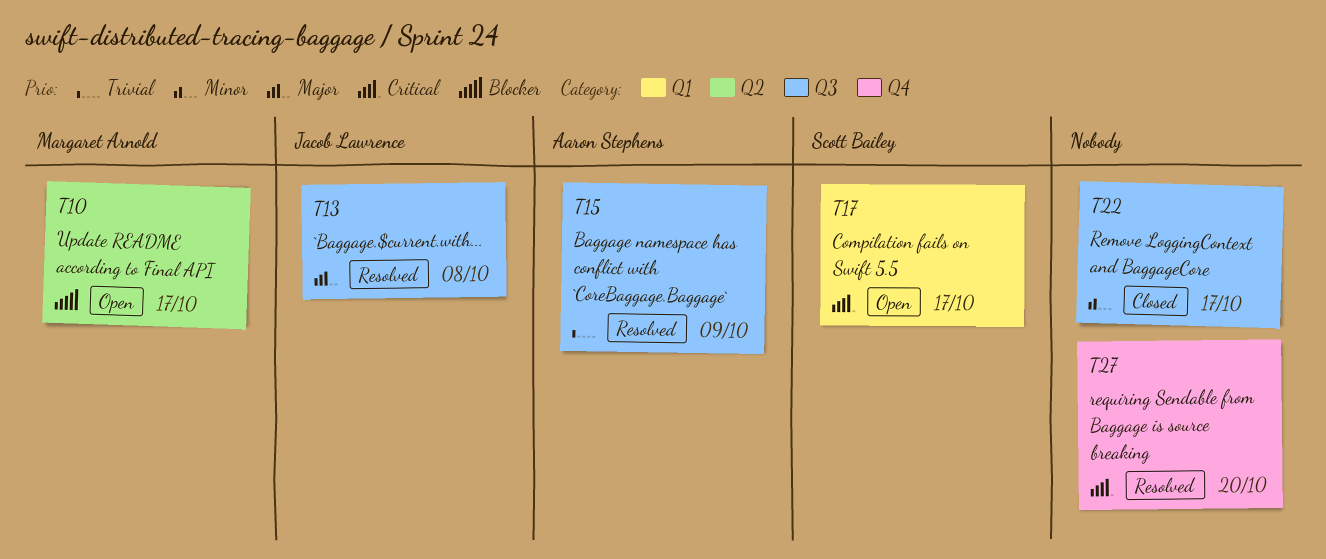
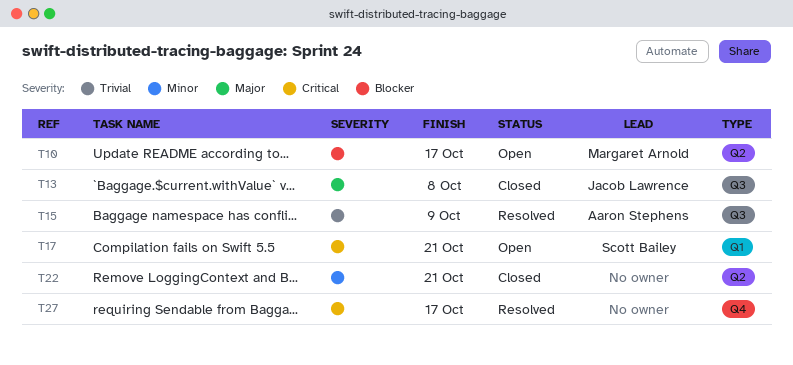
T13, status: Resolved -> Closed
T17, due: Oct 17 -> Oct 21
T22, label: Q3 -> Q2
T22, due: Oct 17 -> Oct 21
T27, due: Oct 20 -> Oct 17

